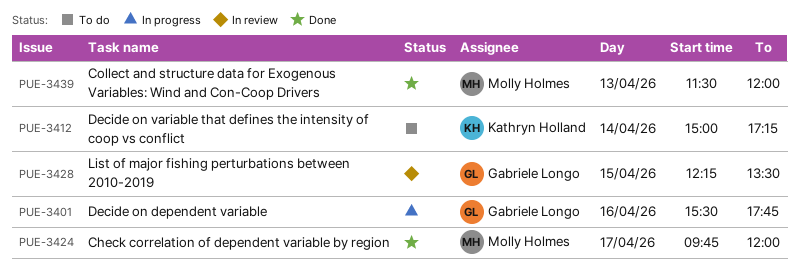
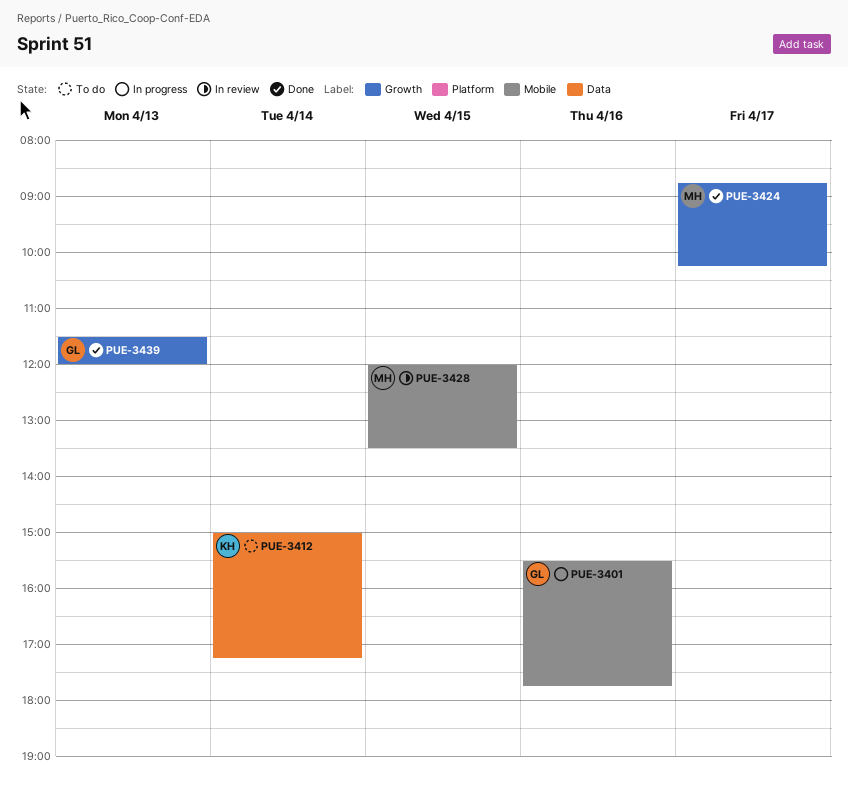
PUE-3424, begins: 09:45 -> 08:45
PUE-3424, ends: 12:00 -> 10:15
PUE-3428, owner: Gabriele Longo -> Molly Holmes
PUE-3428, begins: 12:15 -> 12:00
PUE-3439, owner: Molly Holmes -> Gabriele Longo

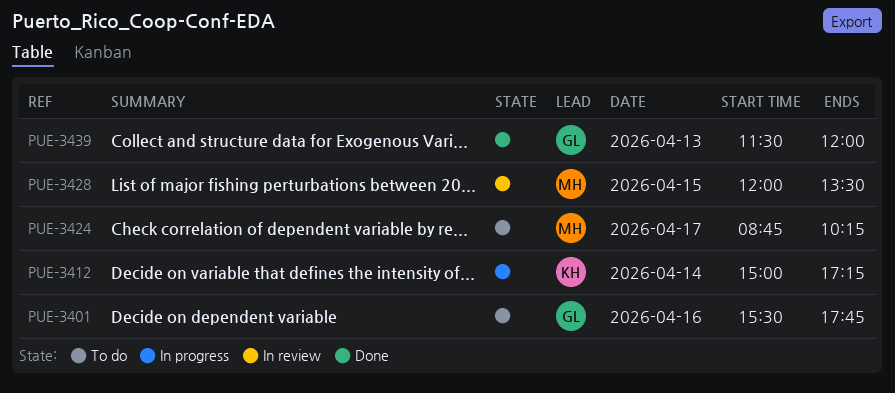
PUE-3401, status: In progress -> To do
PUE-3412, status: To do -> In progress
PUE-3424, status: Done -> To do

